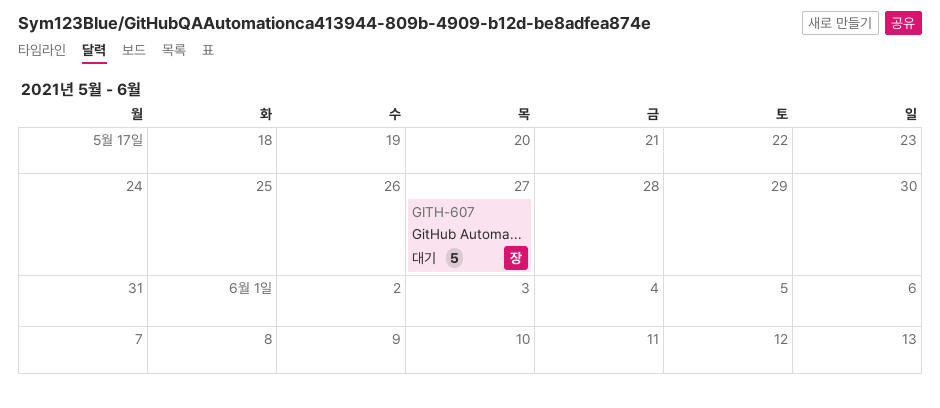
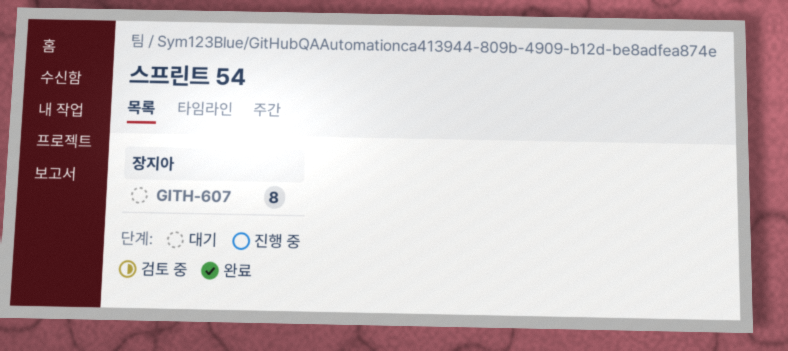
GITH-607, estimate: 5 -> 8

